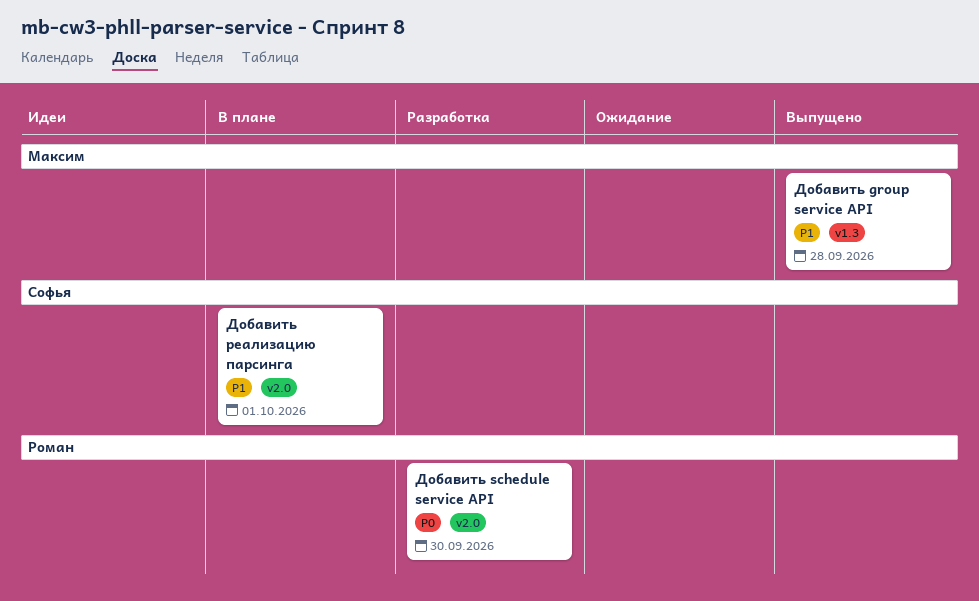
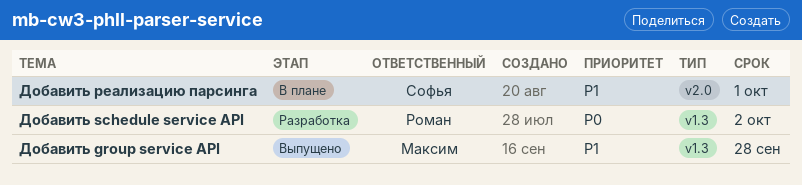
Добавить schedule service API, label: v2.0 -> v1.3
Добавить schedule service API, due: Sep 30 -> Oct 2

